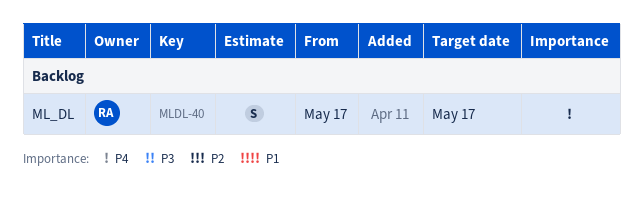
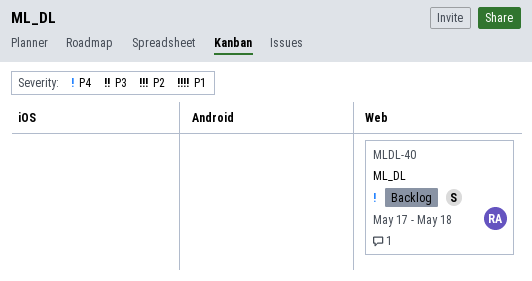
MLDL-40, due: May 17 -> May 18

